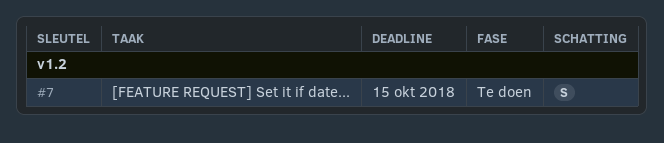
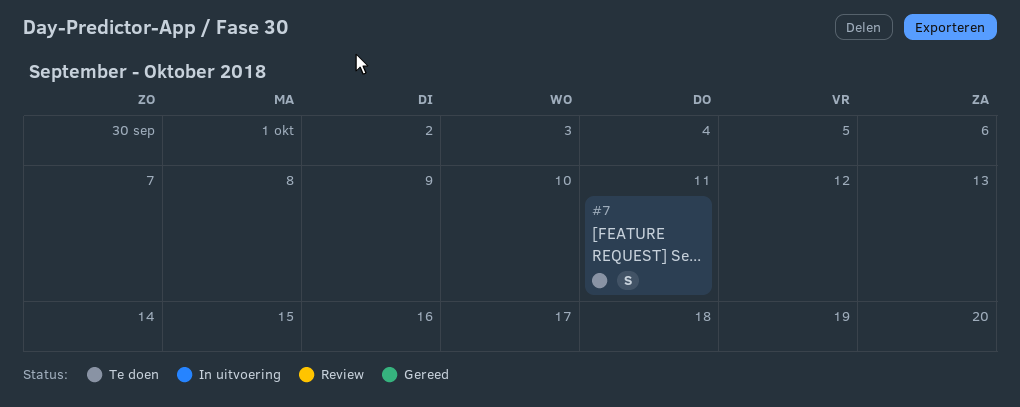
#7, due: Oct 15 -> Oct 11

